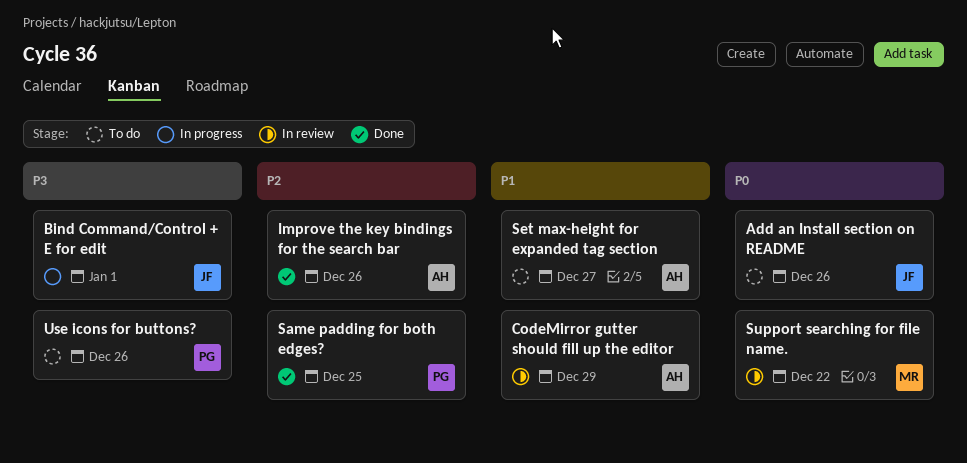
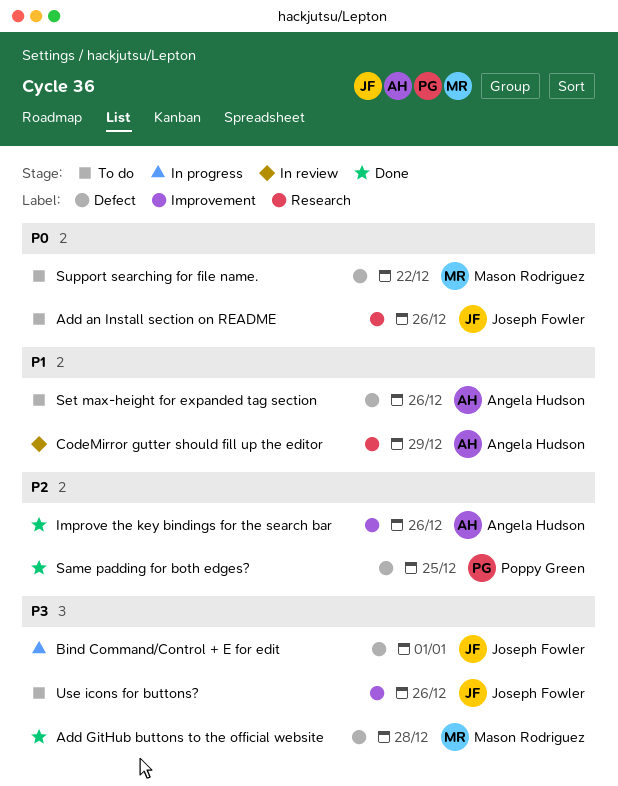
Add GitHub buttons to the official website: none -> present
Set max-height for expanded tag section, due: Dec 27 -> Dec 26
Support searching for file name., status: In review -> To do
Use icons for buttons?, owner: Poppy Green -> Joseph Fowler

